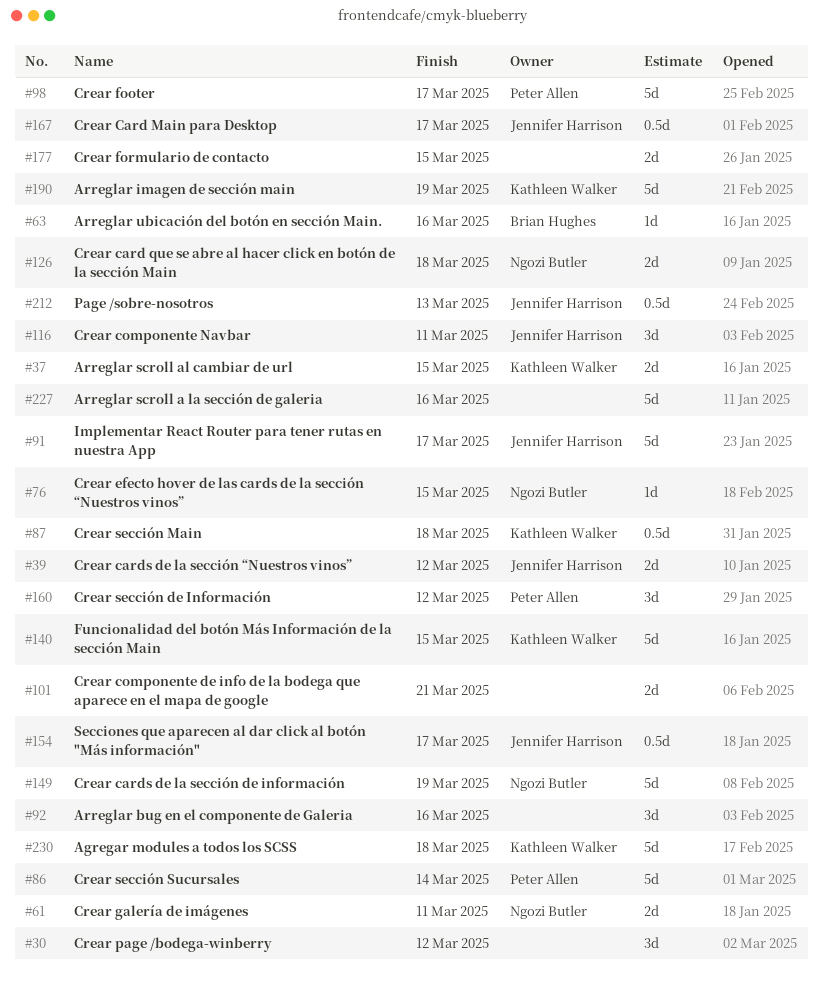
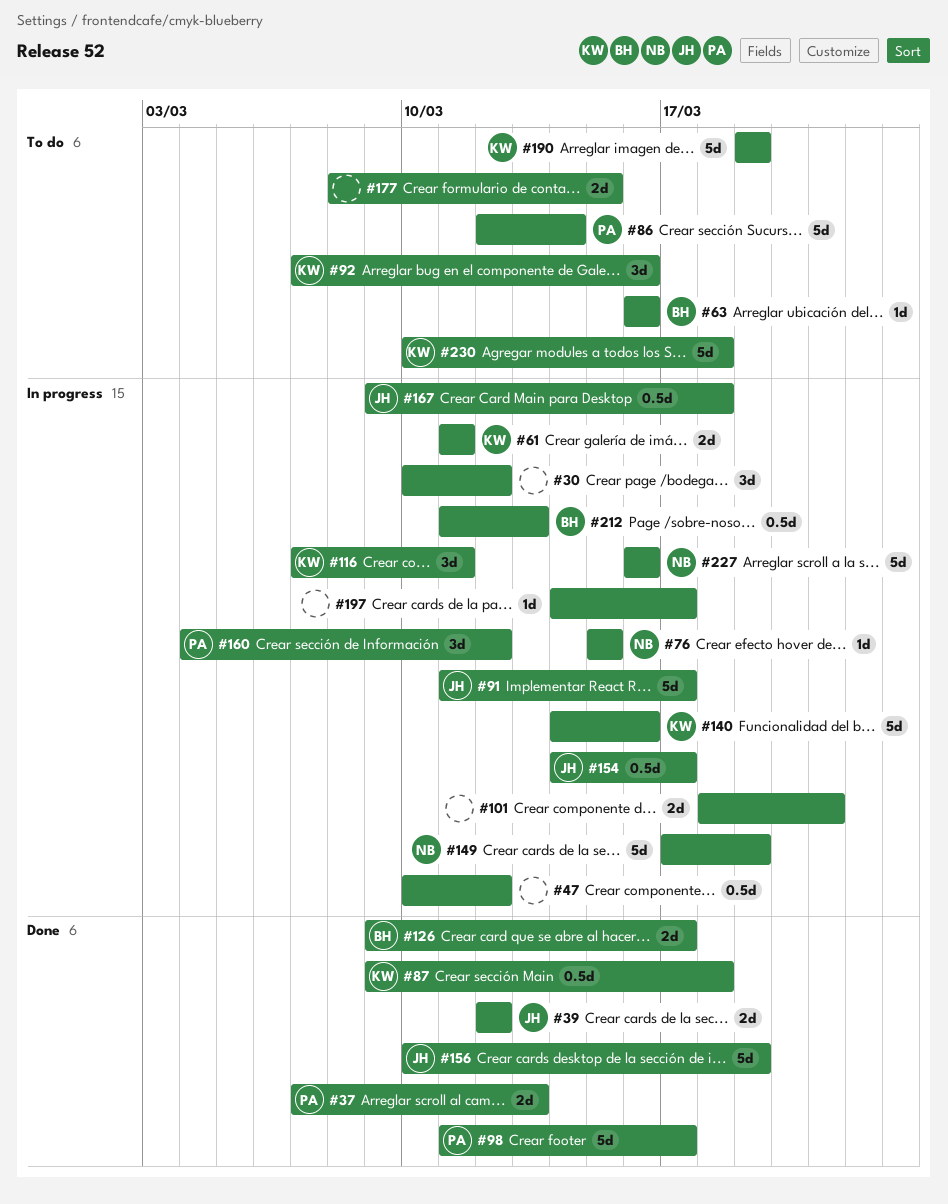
#37, owner: Kathleen Walker -> Peter Allen
#37, due: Mar 15 -> Mar 13
#47: none -> present
#61, owner: Ngozi Butler -> Kathleen Walker
#92, owner: none -> Kathleen Walker
#116, owner: Jennifer Harrison -> Kathleen Walker
#126, owner: Ngozi Butler -> Brian Hughes
#126, due: Mar 18 -> Mar 17
#140, due: Mar 15 -> Mar 16
#156: none -> present
#167, due: Mar 17 -> Mar 18
#197: none -> present
#212, owner: Jennifer Harrison -> Brian Hughes
#227, owner: none -> Ngozi Butler

